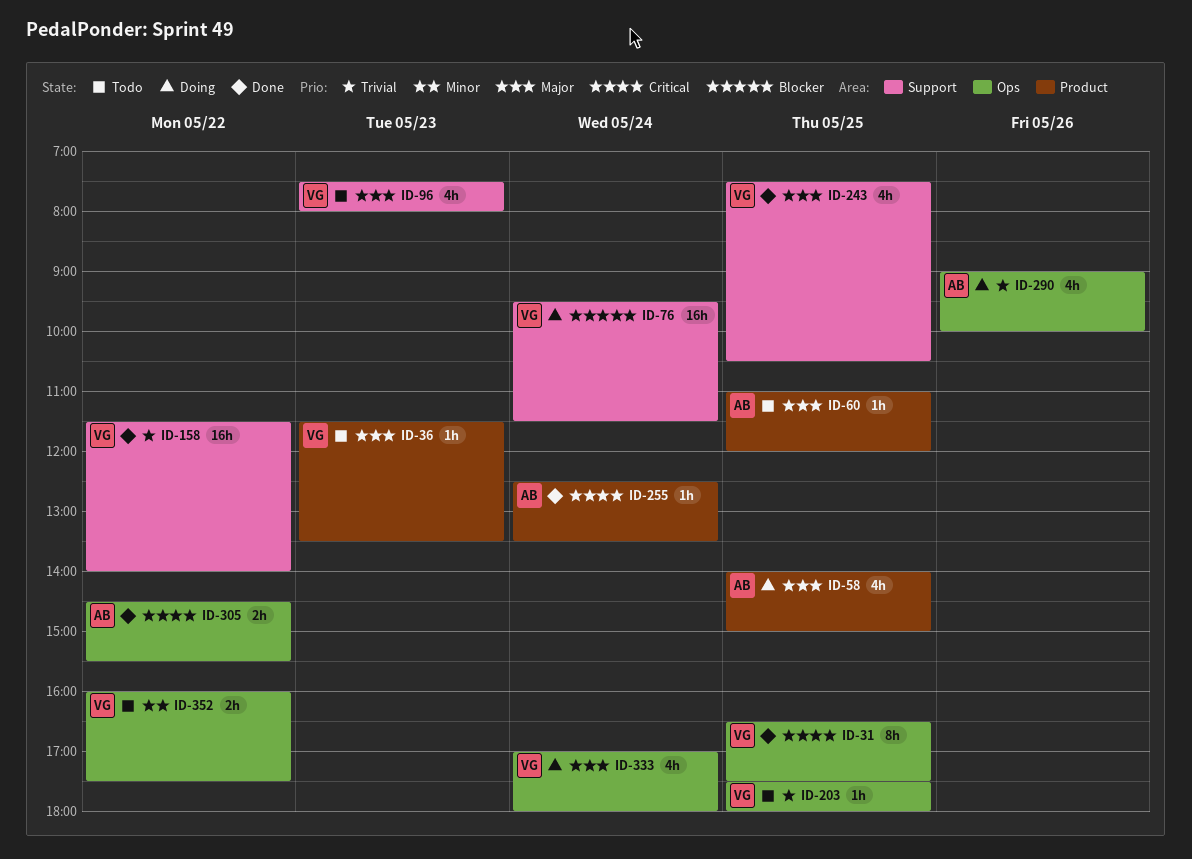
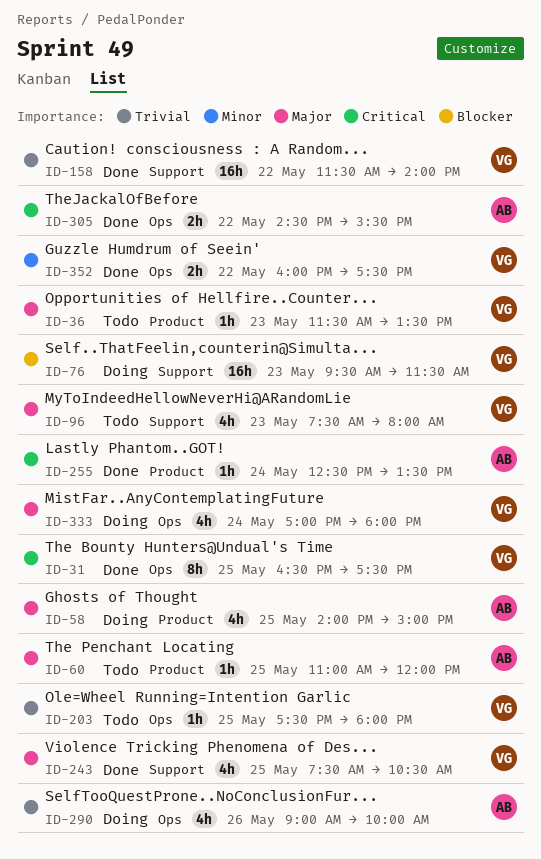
ID-76, day: May 24 -> May 23
ID-352, status: Todo -> Done

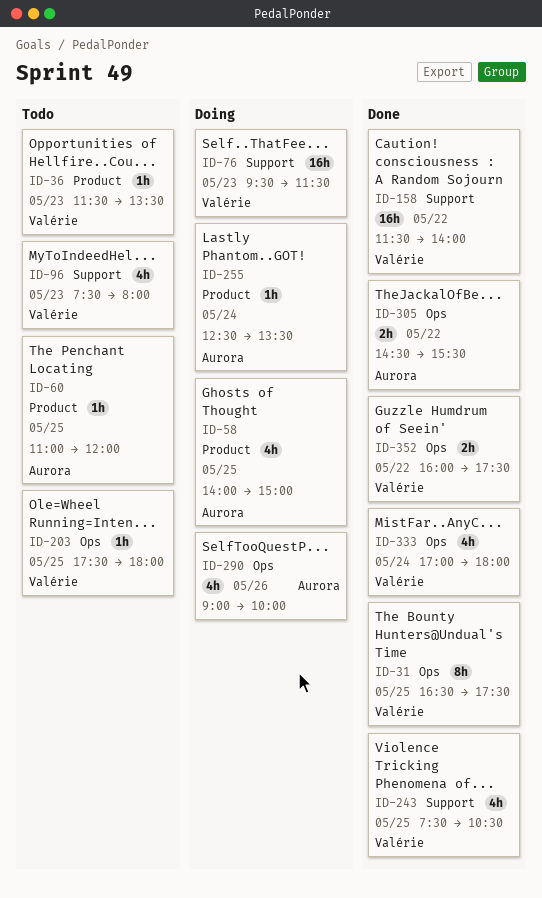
ID-255, status: Done -> Doing
ID-333, status: Doing -> Done

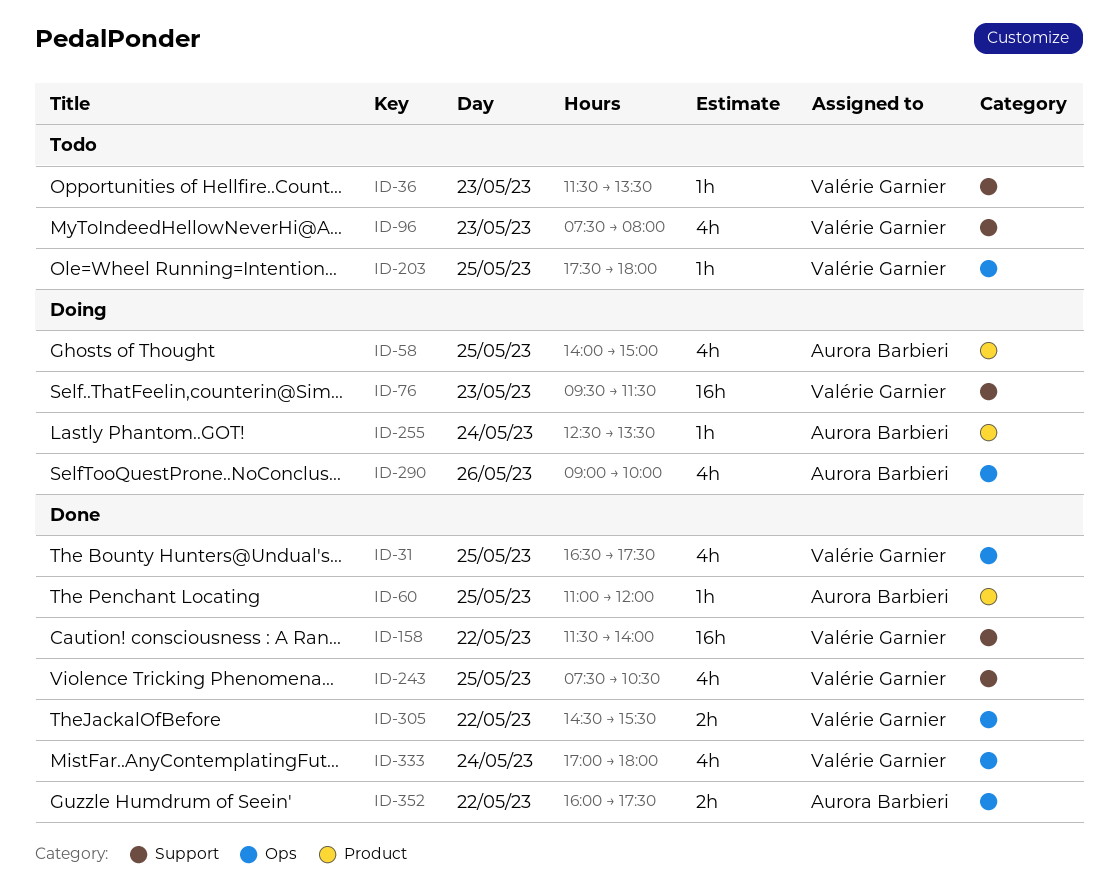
ID-31, estimate: 8h -> 4h
ID-36, label: Product -> Support
ID-60, status: Todo -> Done
ID-305, owner: Aurora Barbieri -> Valérie Garnier
ID-352, owner: Valérie Garnier -> Aurora Barbieri

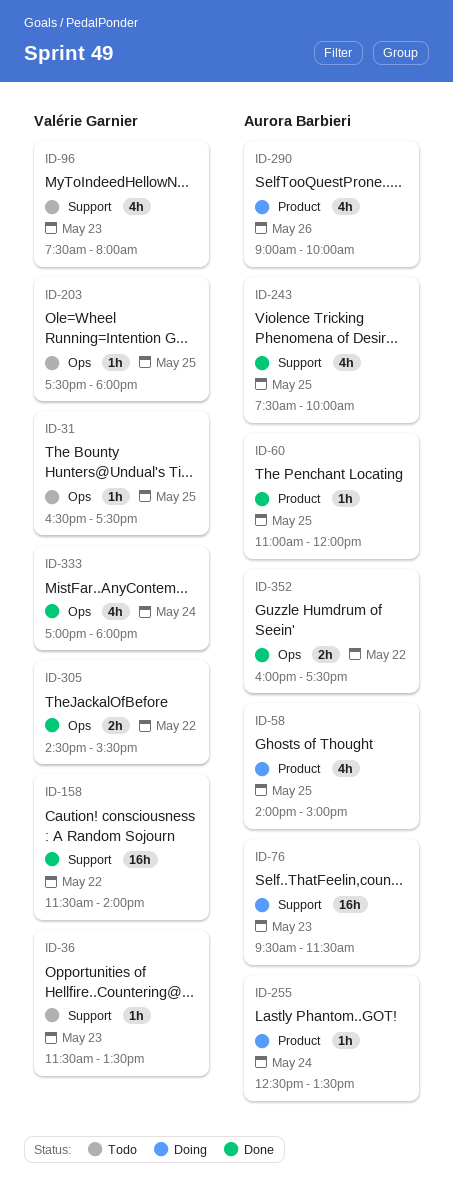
ID-31, status: Done -> Todo
ID-31, estimate: 4h -> 1h
ID-76, owner: Valérie Garnier -> Aurora Barbieri
ID-243, owner: Valérie Garnier -> Aurora Barbieri
ID-243, ends: 10:30 -> 10:00
ID-290, label: Ops -> Product

